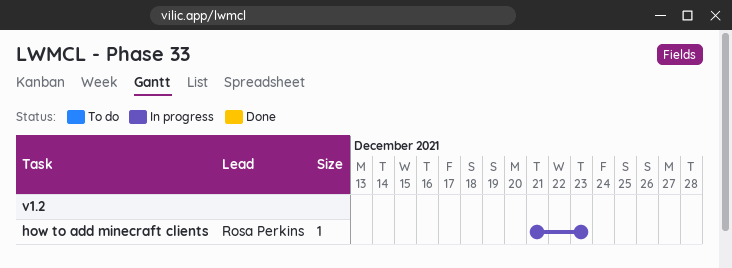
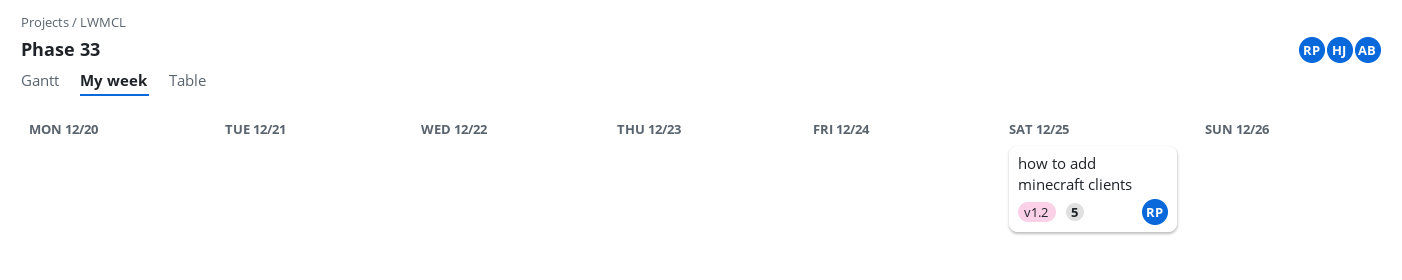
how to add minecraft clients, estimate: 1 -> 5
how to add minecraft clients, due: Dec 23 -> Dec 25

